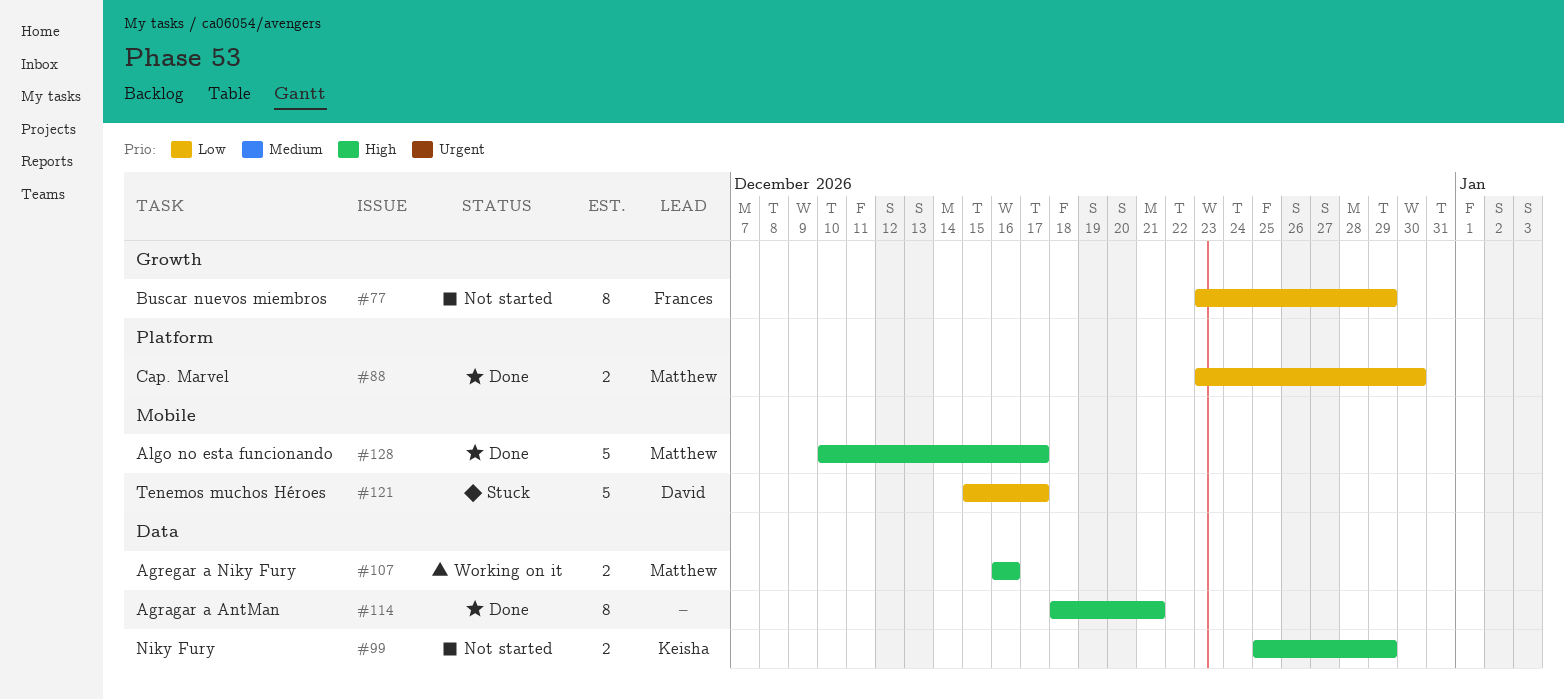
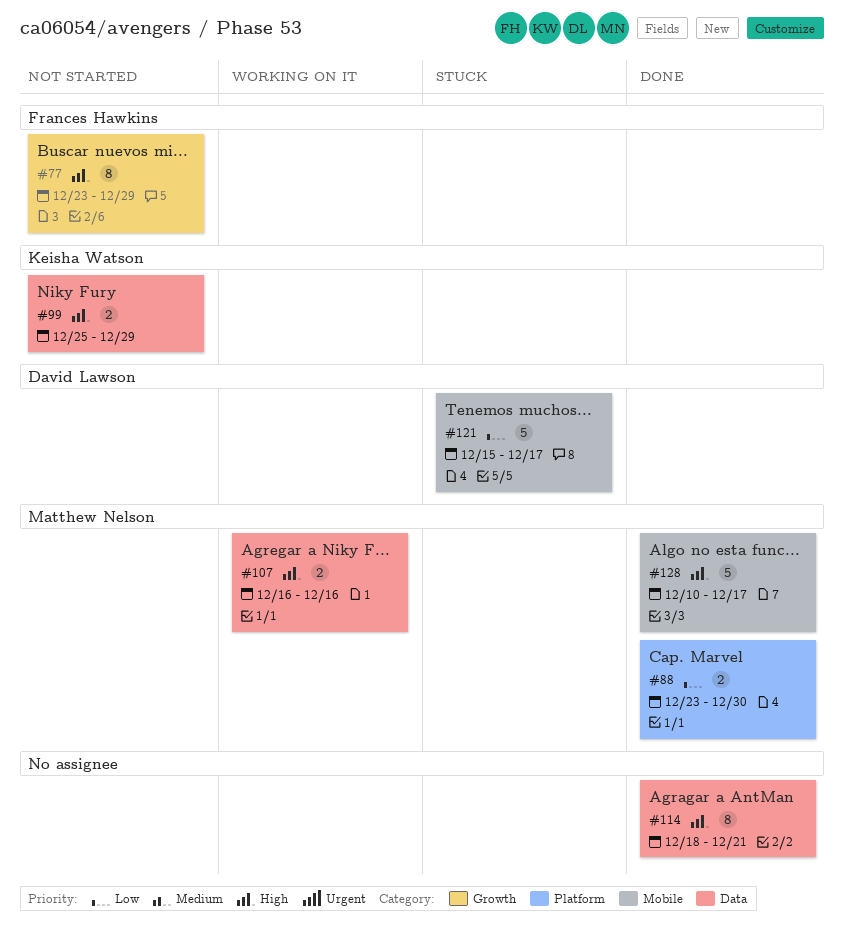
#77, priority: Low -> High

